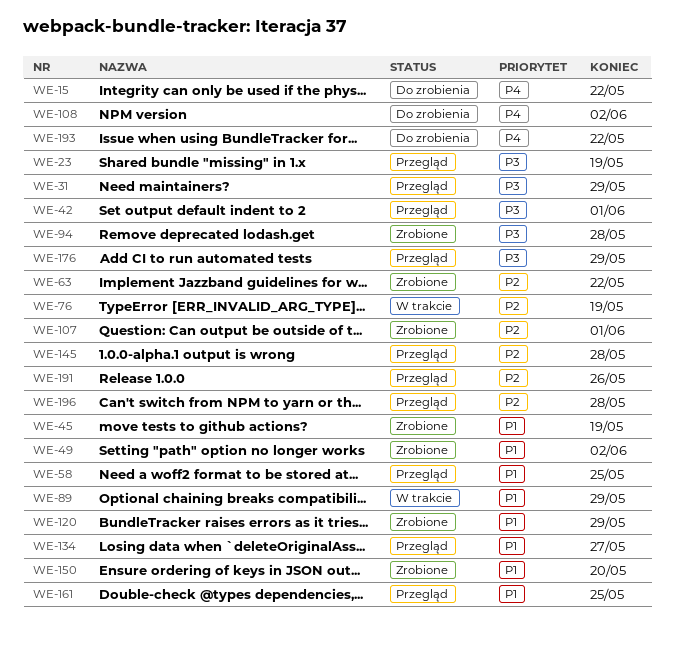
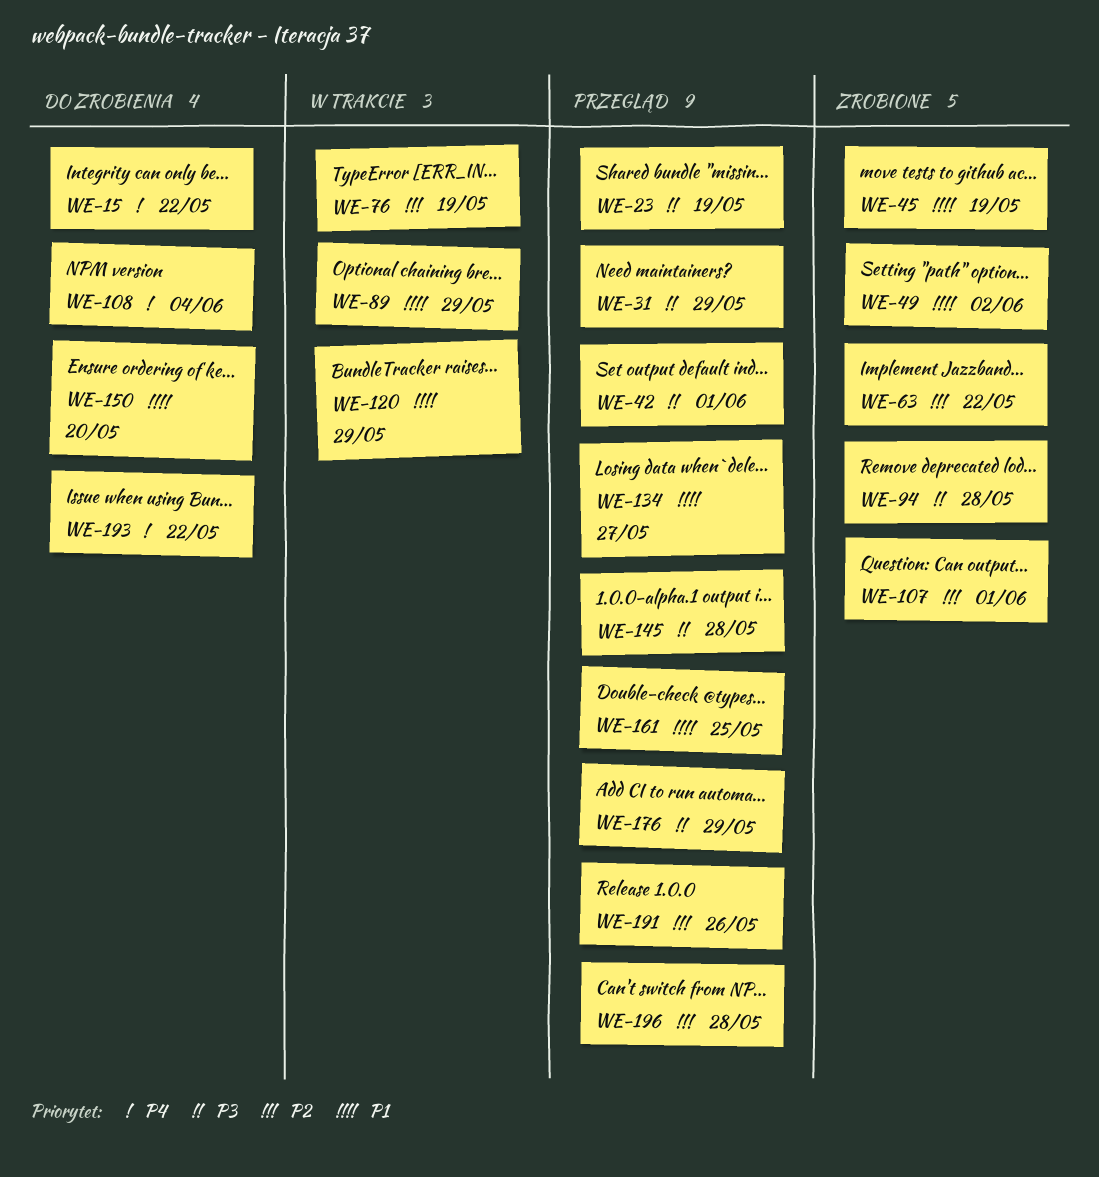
WE-58: present -> none
WE-108, due: Jun 2 -> Jun 4
WE-120, status: Zrobione -> W trakcie
WE-145, priority: P2 -> P3
WE-150, status: Zrobione -> Do zrobienia

